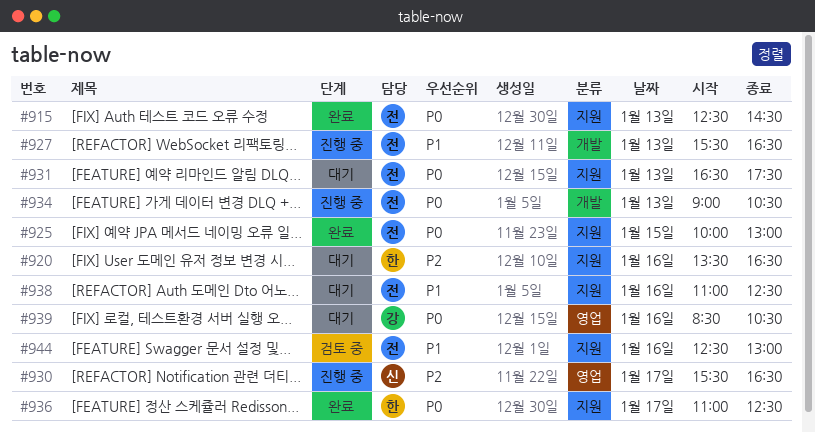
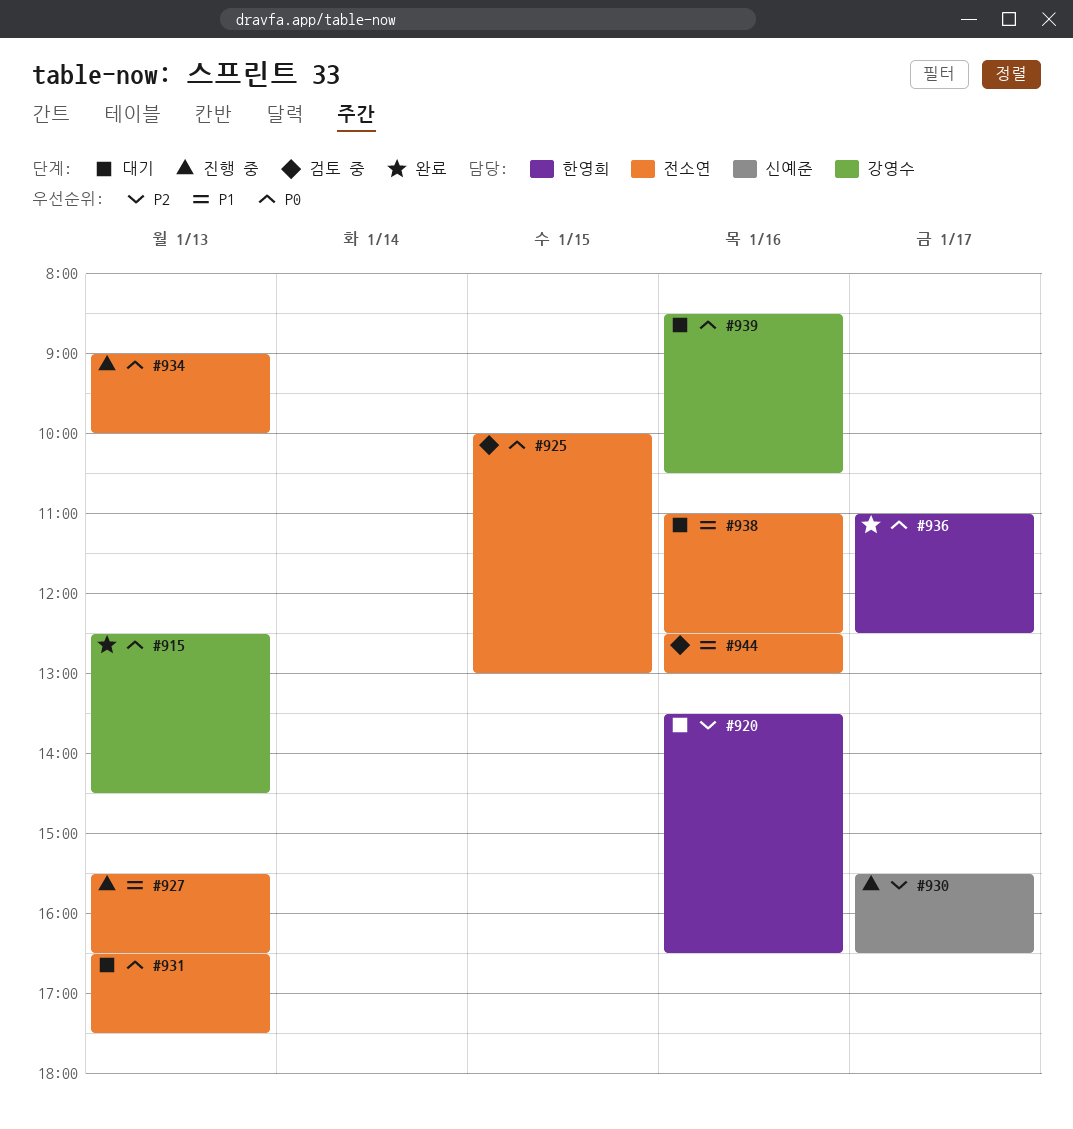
#915, owner: 전소연 -> 강영수
#925, status: 완료 -> 검토 중
#934, ends: 10:30 -> 10:00

